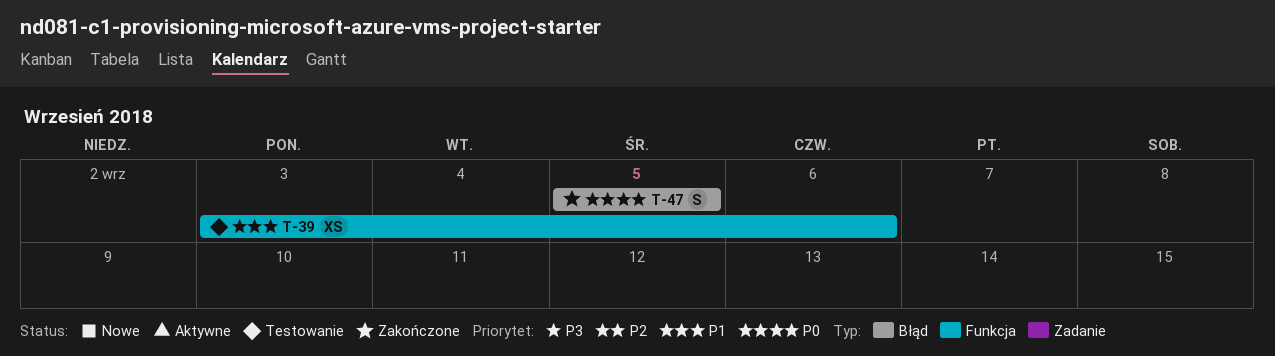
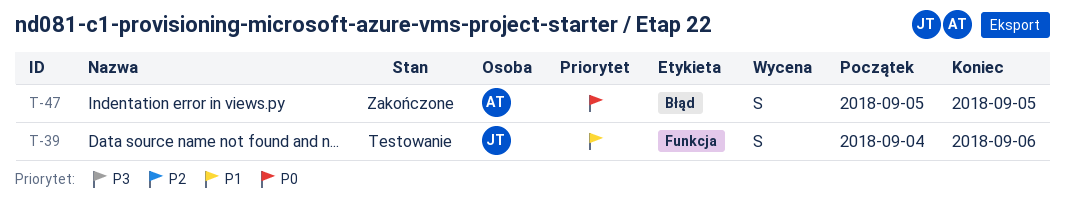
T-39, estimate: XS -> S
T-39, start: Sep 3 -> Sep 4

